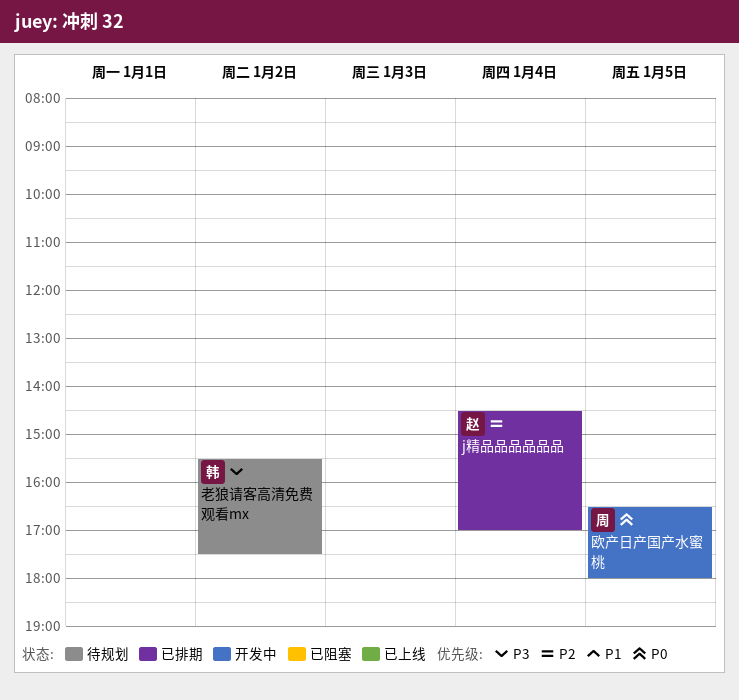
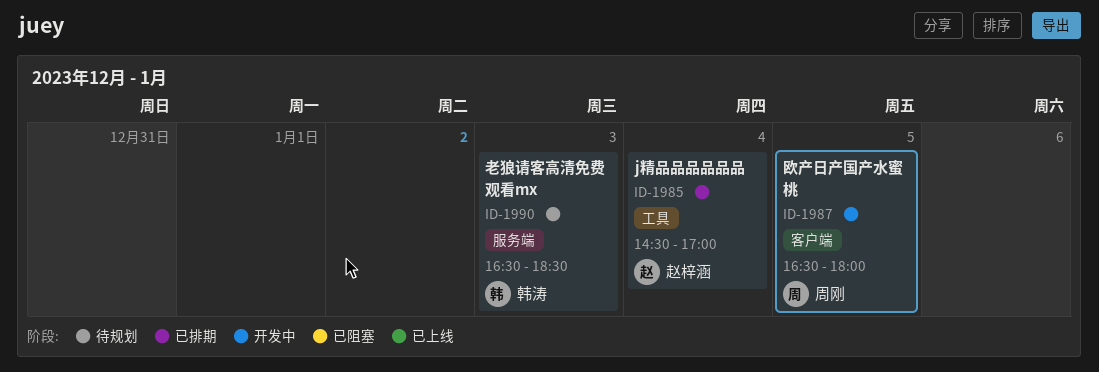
老狼请客高清免费观看mx, day: Jan 2 -> Jan 3
老狼请客高清免费观看mx, begins: 15:30 -> 16:30
老狼请客高清免费观看mx, ends: 17:30 -> 18:30

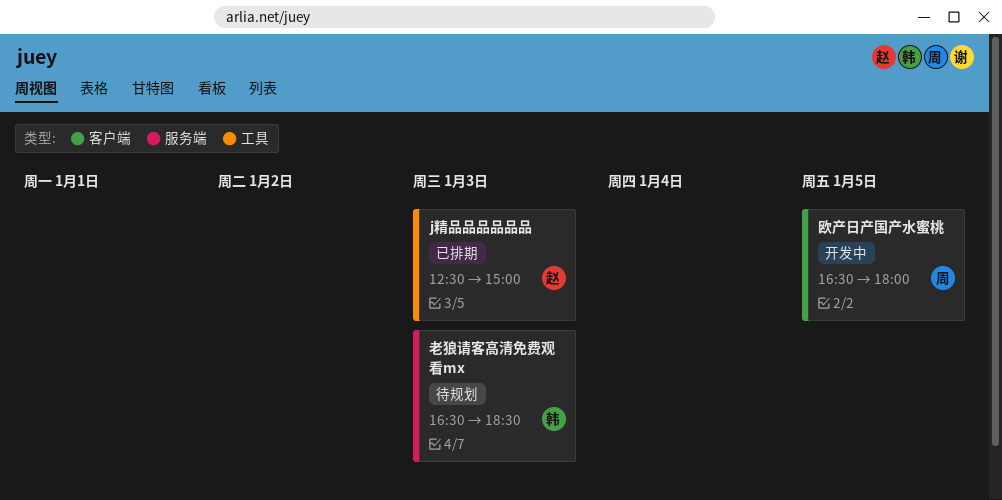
j精品品品品品品, day: Jan 4 -> Jan 3
j精品品品品品品, begins: 14:30 -> 12:30
j精品品品品品品, ends: 17:00 -> 15:00

